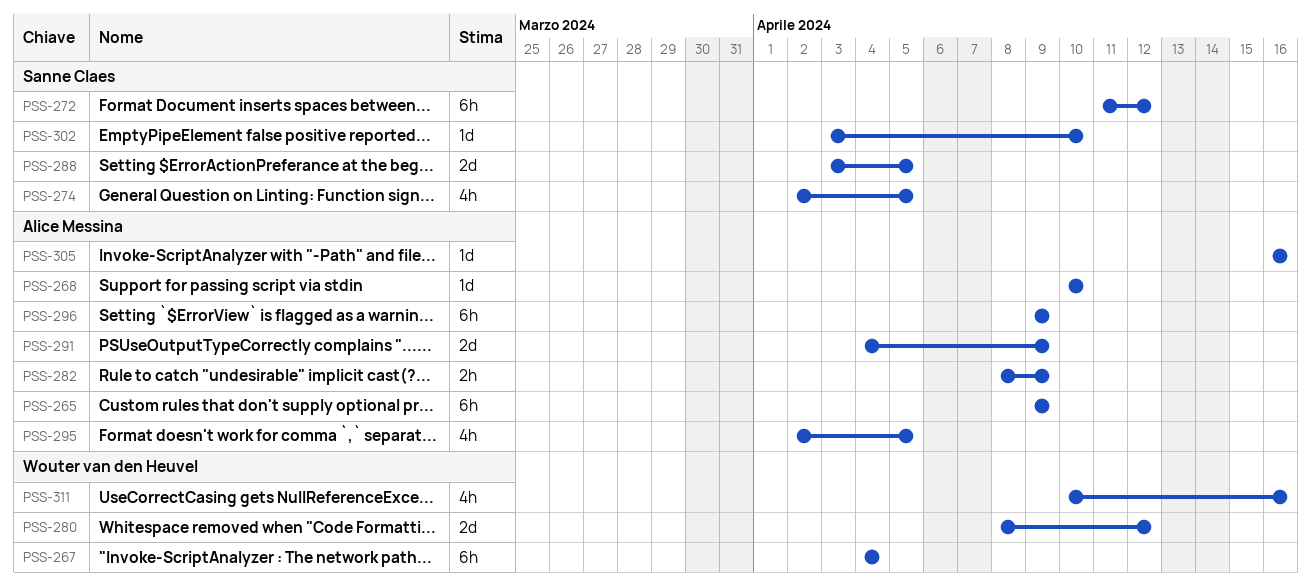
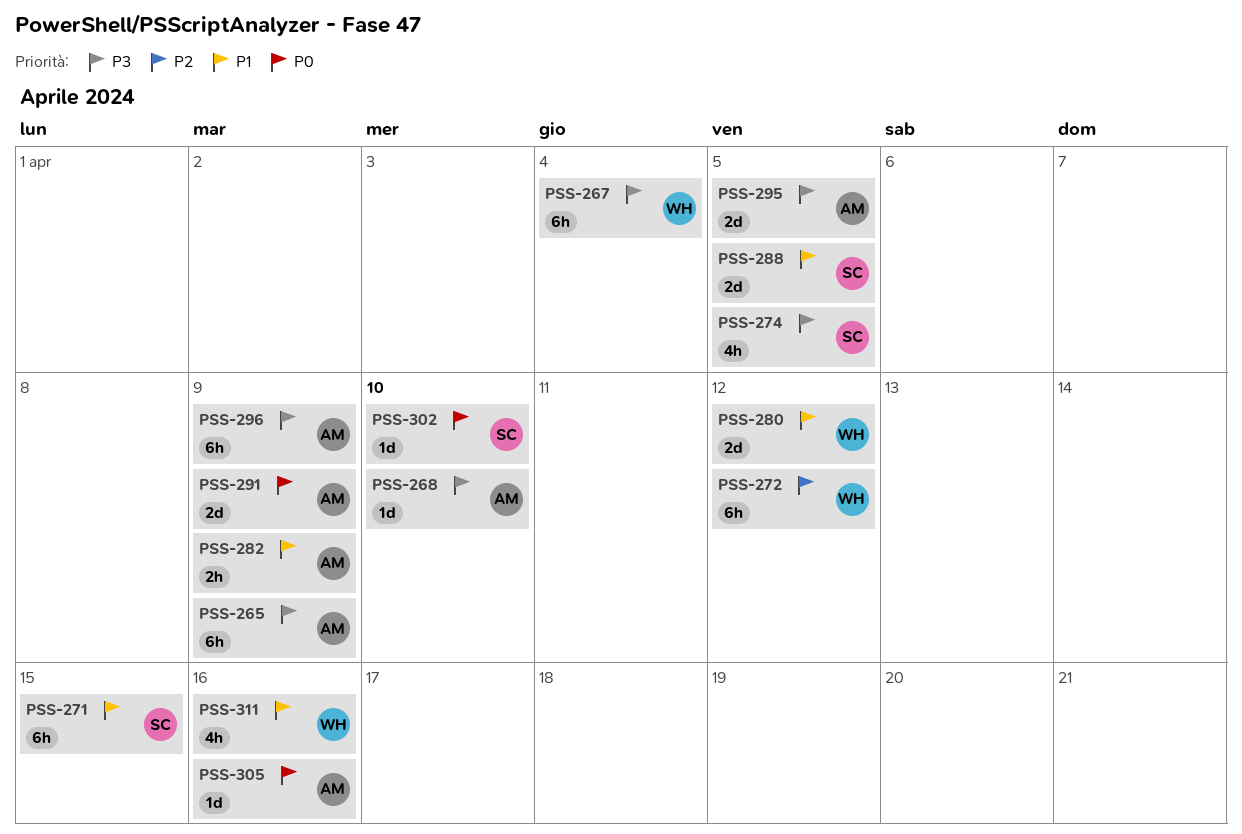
PSS-271: none -> present
PSS-272, owner: Sanne Claes -> Wouter van den Heuvel
PSS-295, estimate: 4h -> 2d

